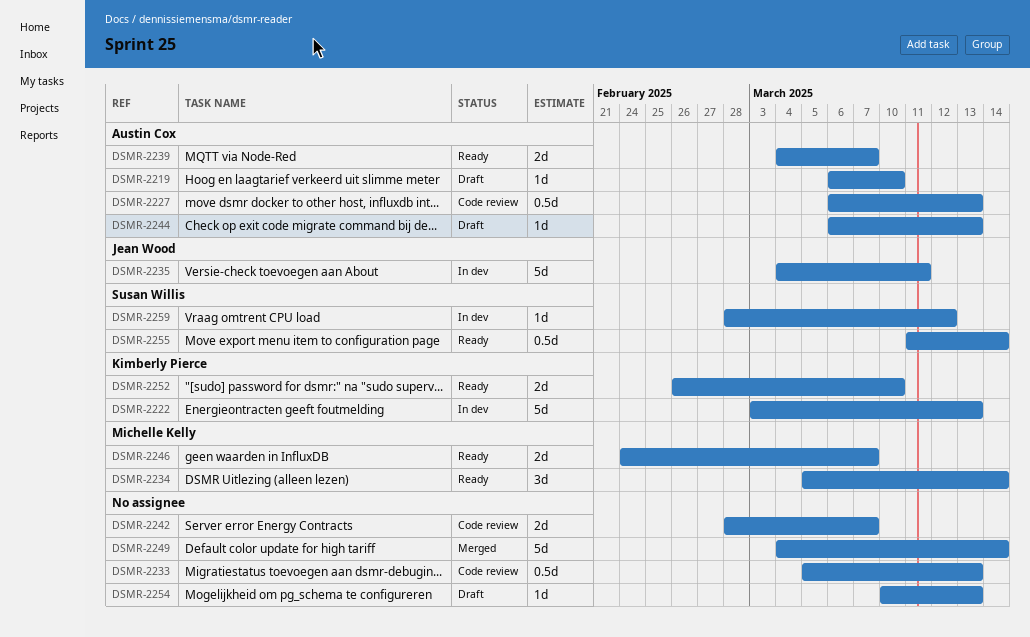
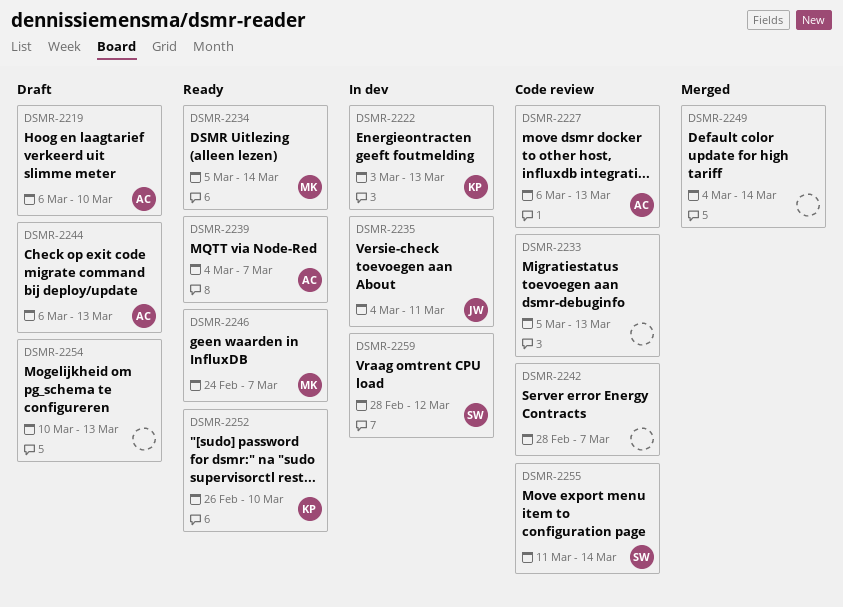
DSMR-2255, status: Ready -> Code review

